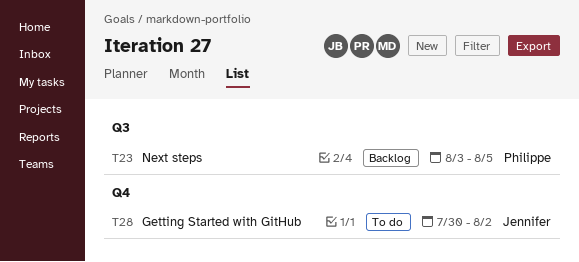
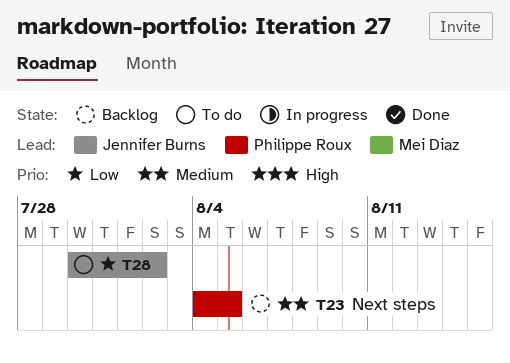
T23, start: Aug 3 -> Aug 4

